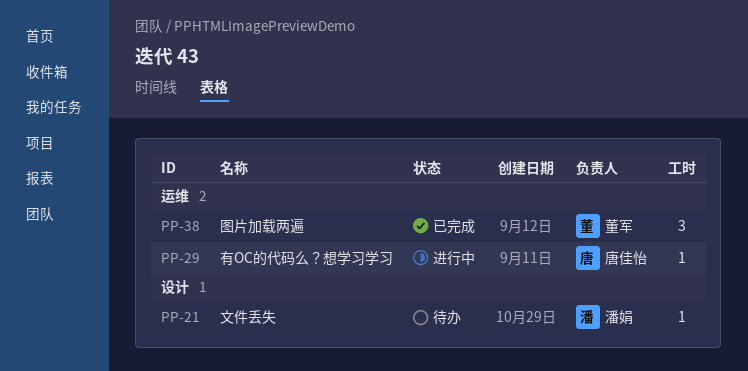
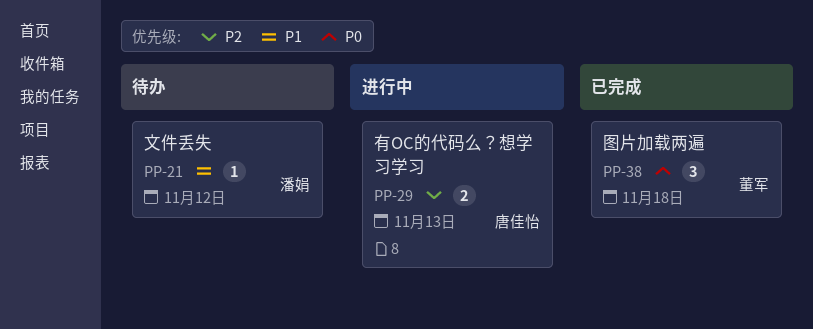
PP-29, estimate: 1 -> 2

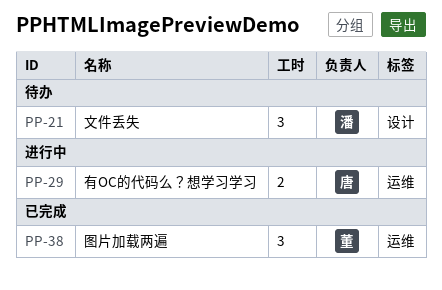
PP-21, estimate: 1 -> 3

